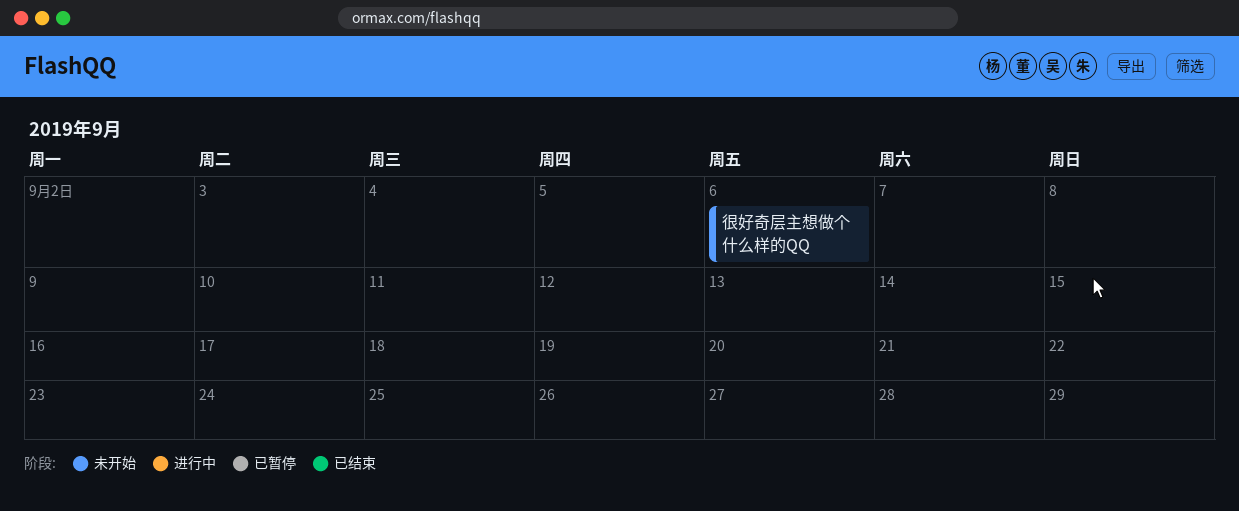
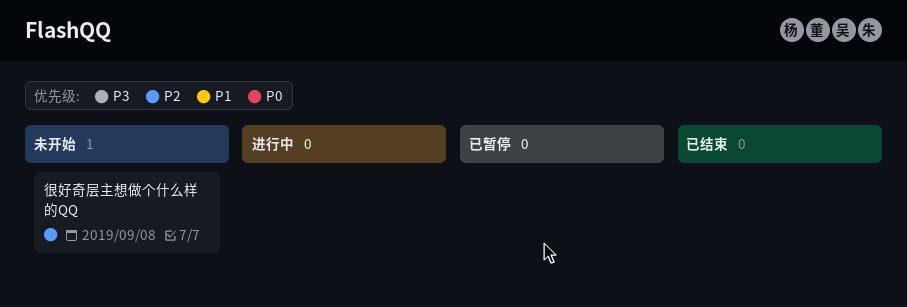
很好奇层主想做个什么样的QQ, due: Sep 6 -> Sep 8

